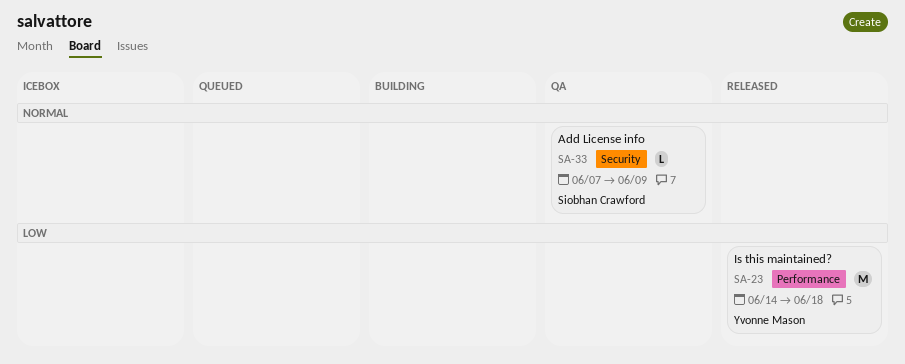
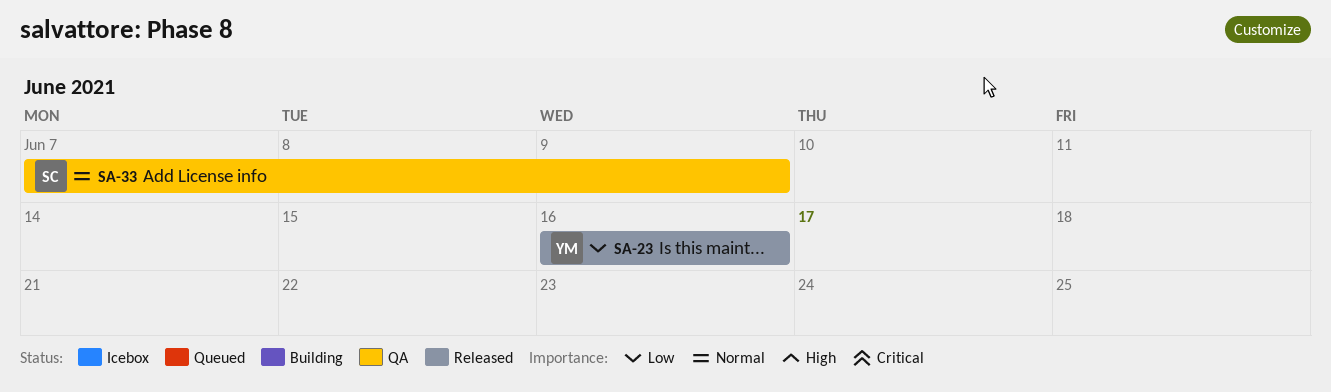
SA-23, start: Jun 14 -> Jun 16
SA-23, due: Jun 18 -> Jun 16

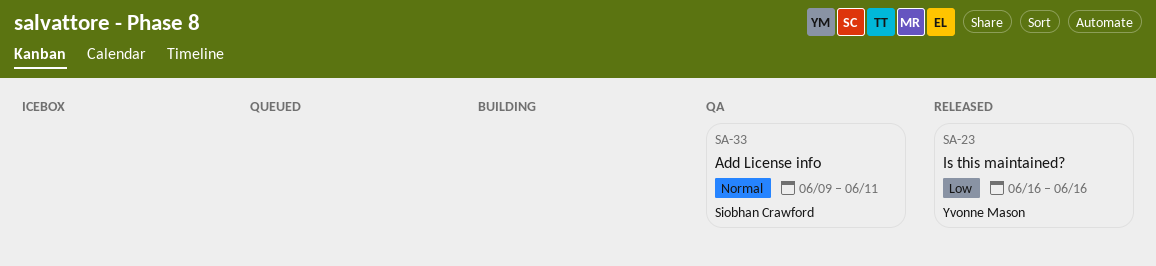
SA-33, start: Jun 7 -> Jun 9
SA-33, due: Jun 9 -> Jun 11

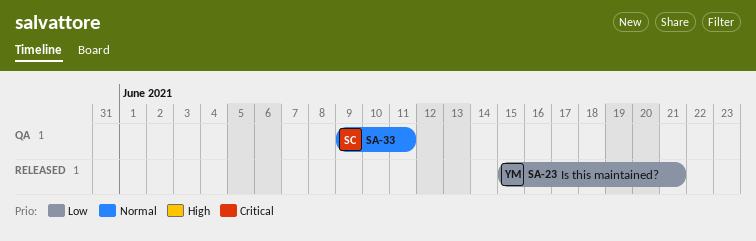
SA-23, start: Jun 16 -> Jun 15
SA-23, due: Jun 16 -> Jun 21

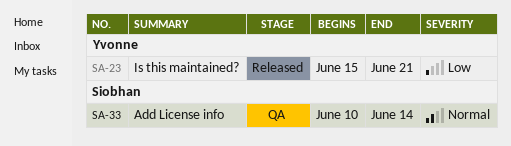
SA-33, start: Jun 9 -> Jun 10
SA-33, due: Jun 11 -> Jun 14

